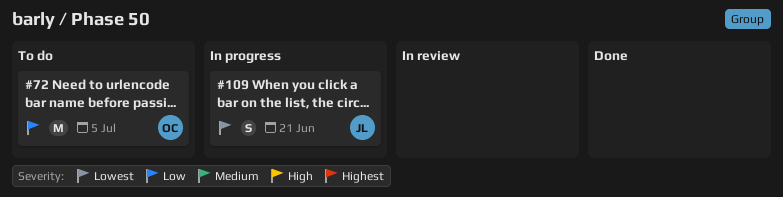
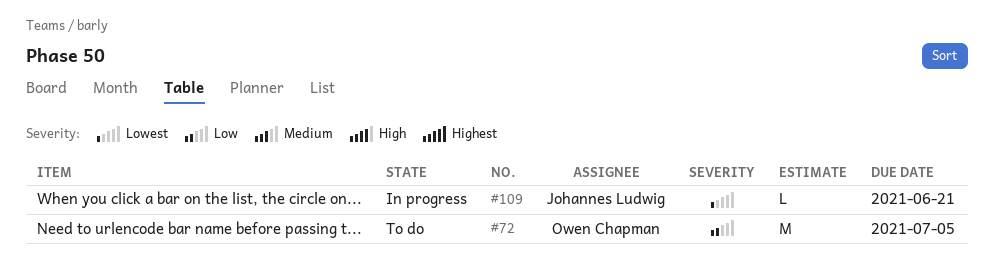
#109, estimate: S -> L

